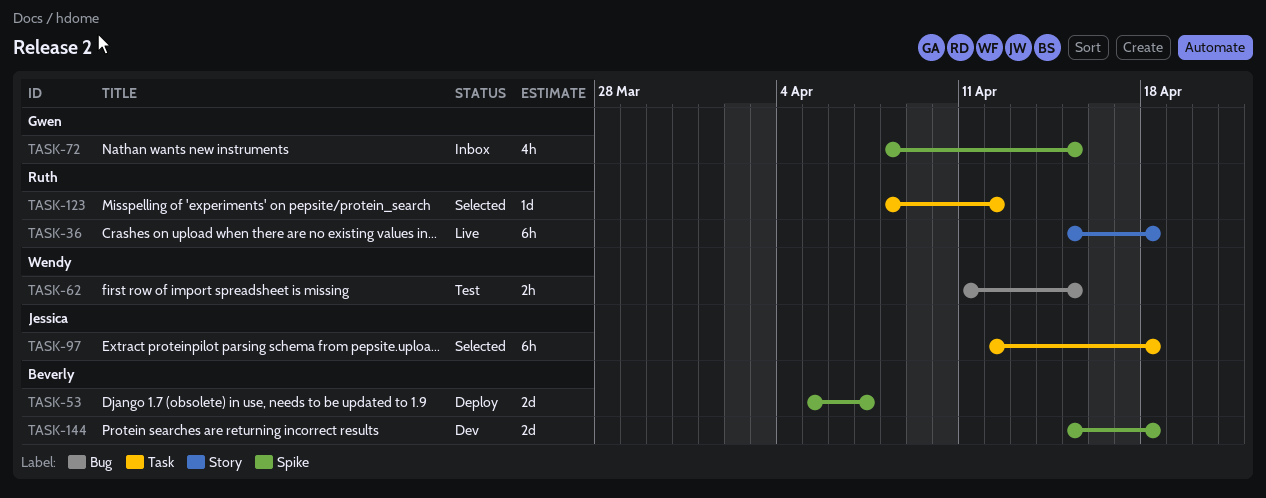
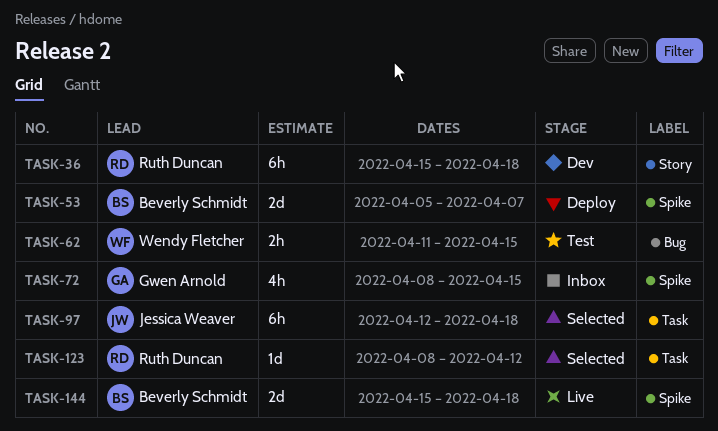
TASK-36, status: Live -> Dev
TASK-144, status: Dev -> Live

